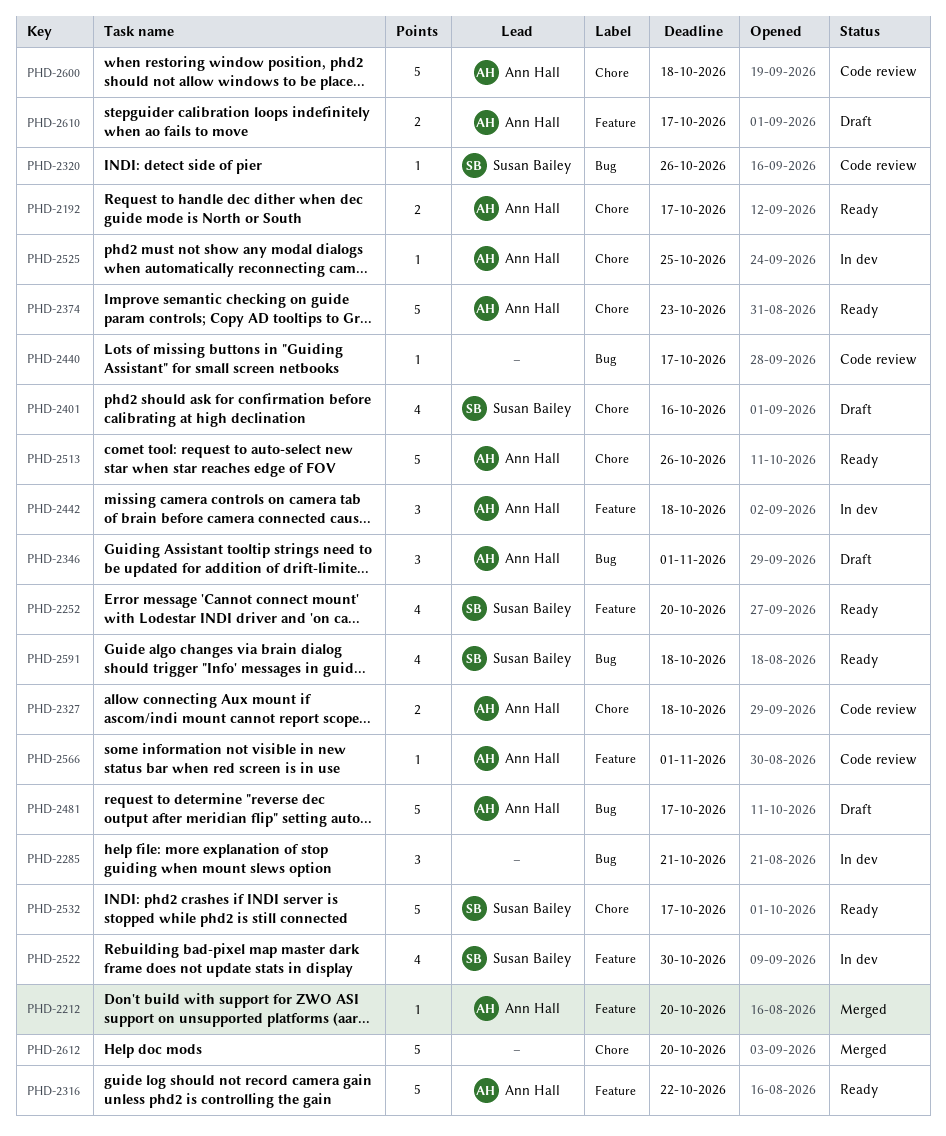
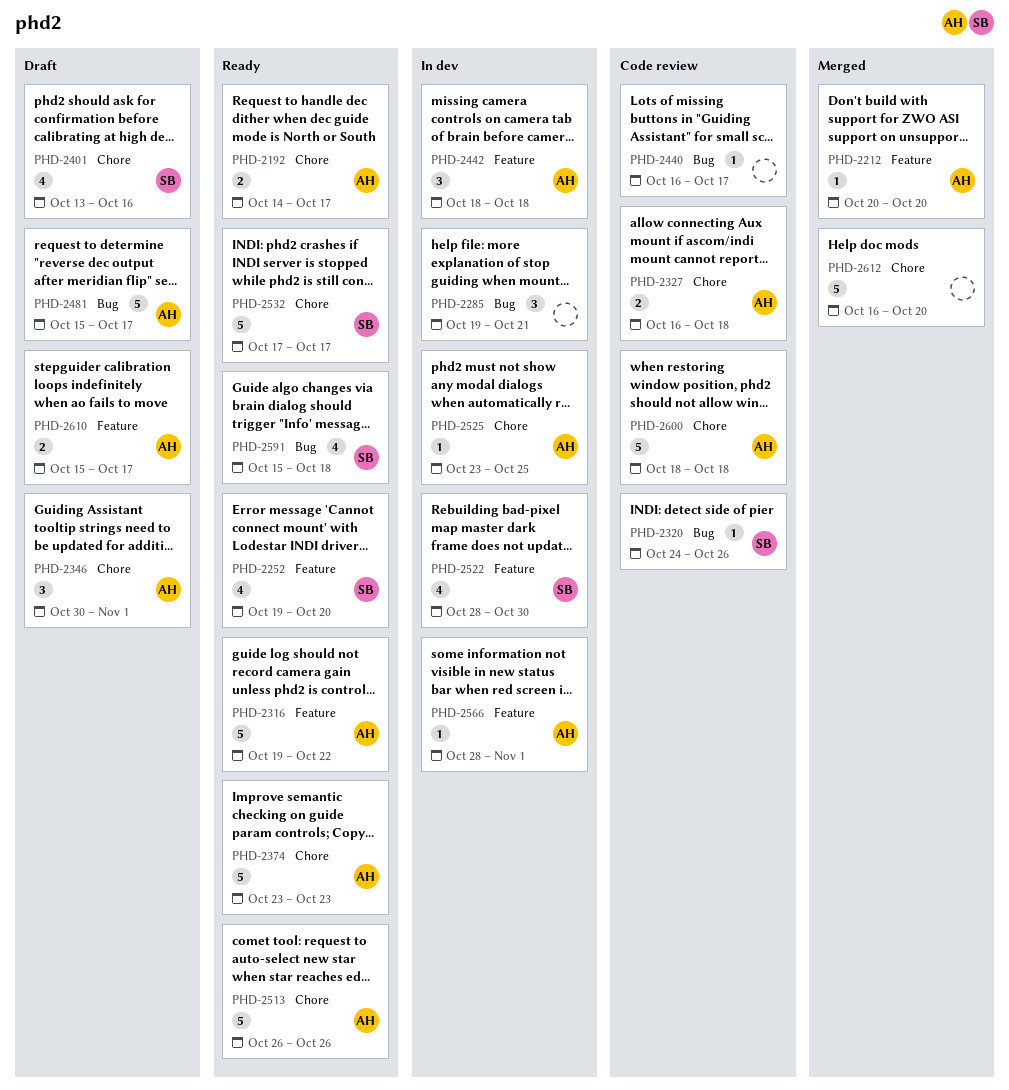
PHD-2346, label: Bug -> Chore
PHD-2566, status: Code review -> In dev

